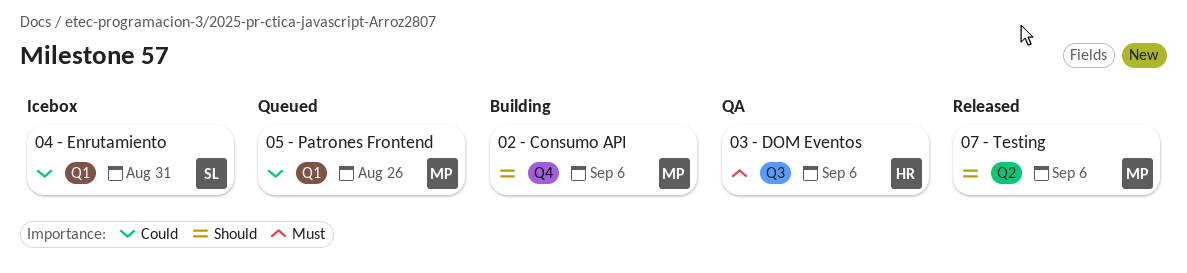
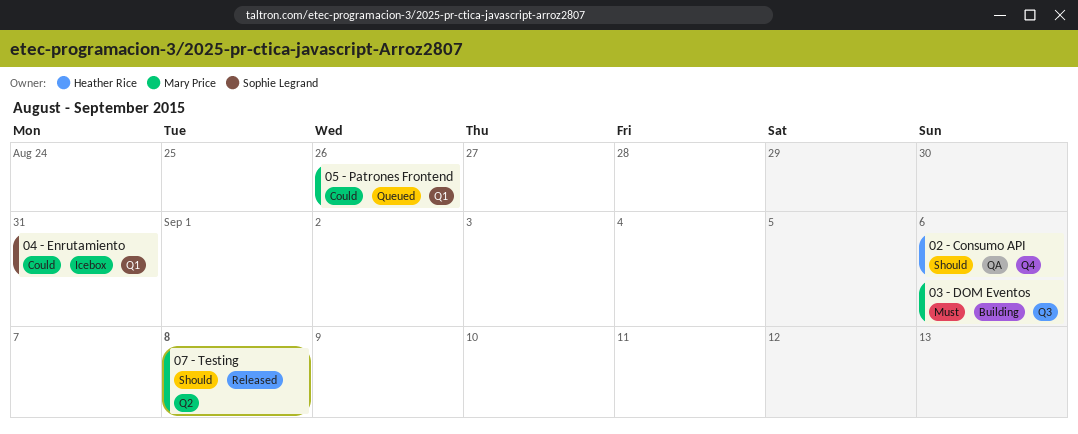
02 - Consumo API, status: Building -> QA
02 - Consumo API, owner: Mary Price -> Heather Rice
03 - DOM Eventos, status: QA -> Building
03 - DOM Eventos, owner: Heather Rice -> Mary Price
07 - Testing, due: Sep 6 -> Sep 8

